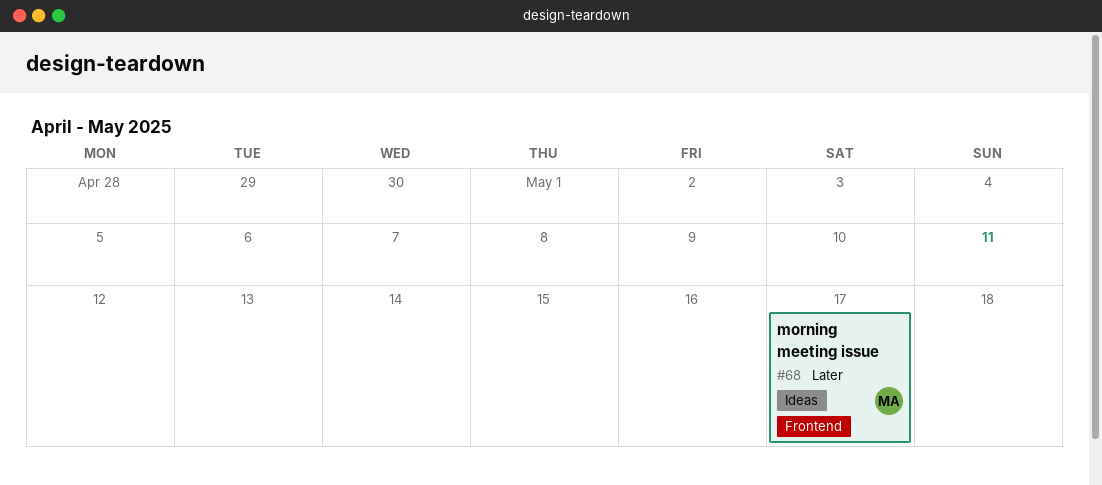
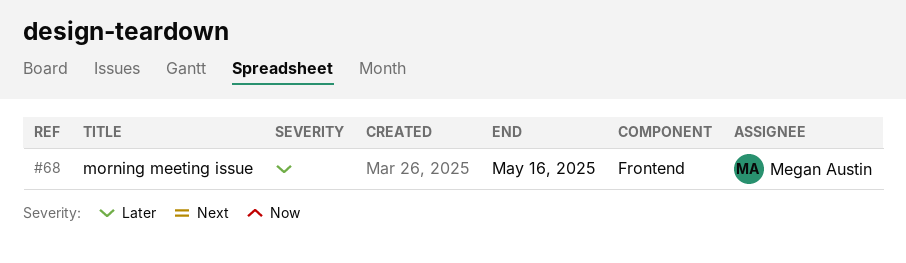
#68, due: May 17 -> May 16

